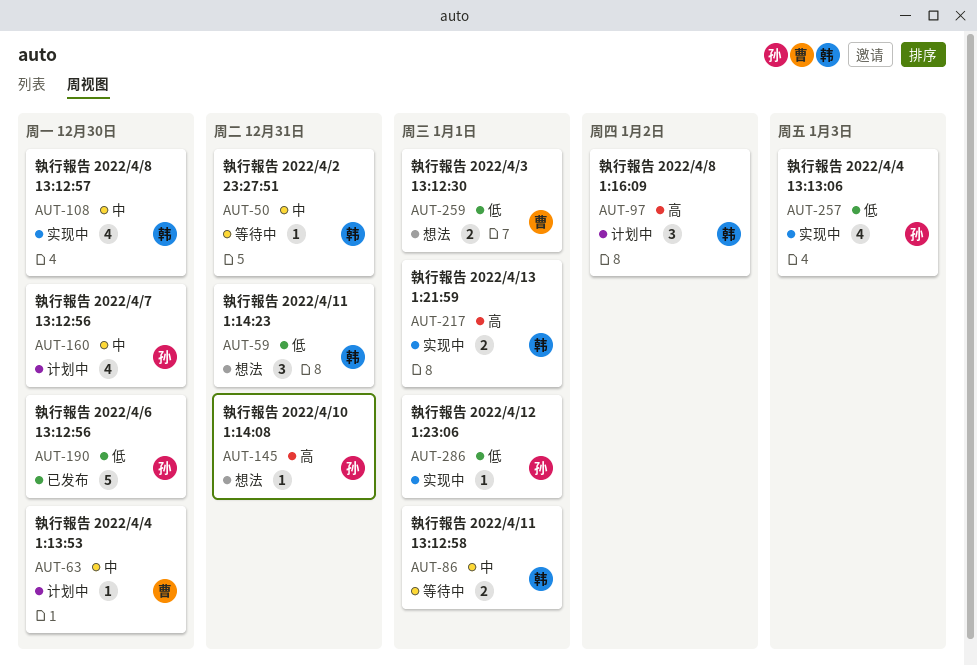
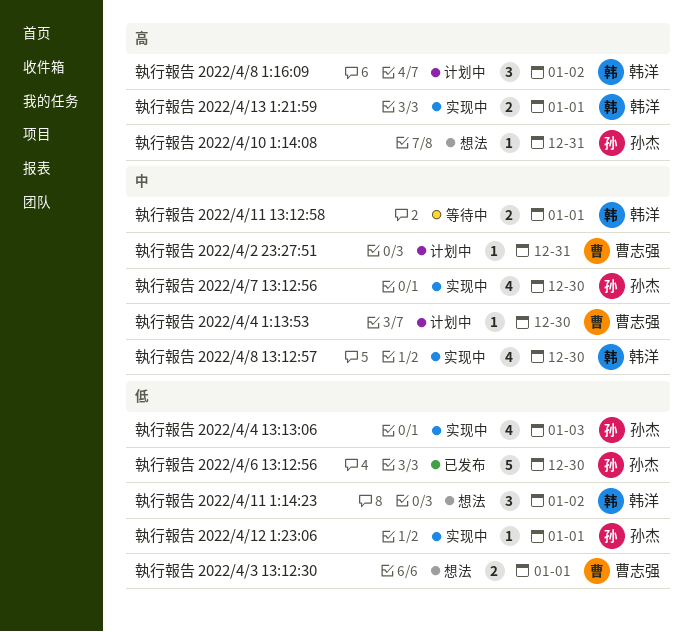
執行報告 2022/4/11 1:14:23, due: Dec 31 -> Jan 2
執行報告 2022/4/2 23:27:51, status: 等待中 -> 计划中
執行報告 2022/4/2 23:27:51, owner: 韩洋 -> 曹志强
執行報告 2022/4/7 13:12:56, status: 计划中 -> 实现中

